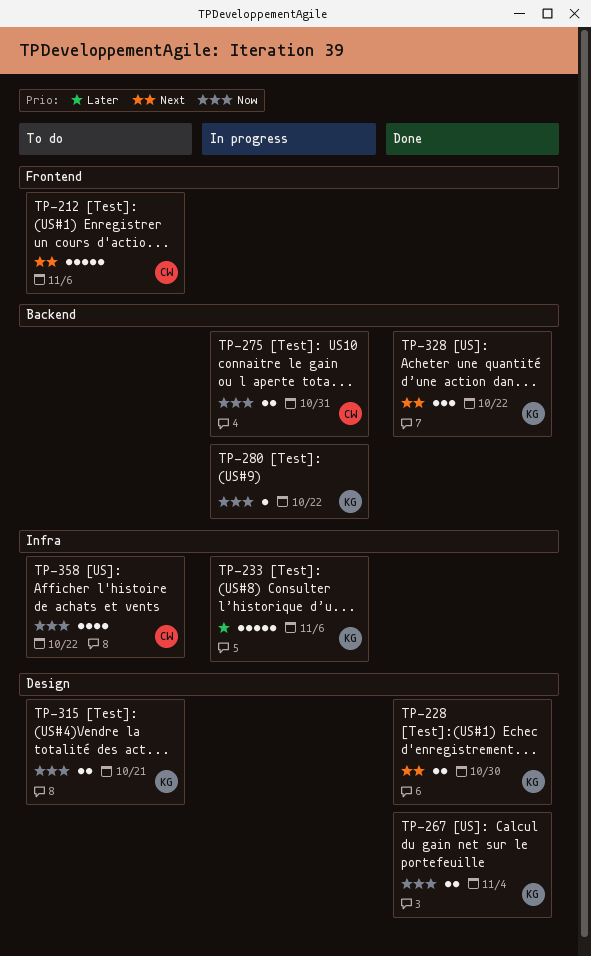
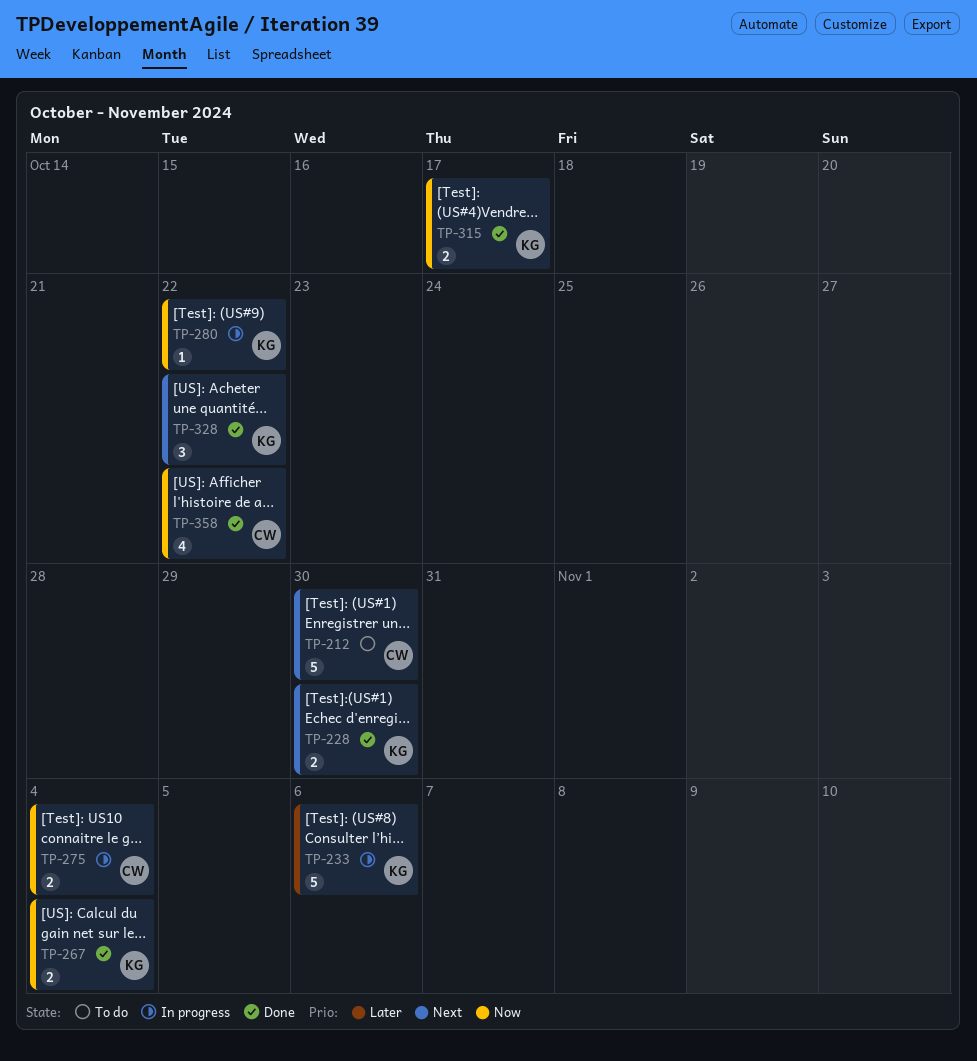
TP-212, due: Nov 6 -> Oct 30
TP-275, due: Oct 31 -> Nov 4
TP-315, status: To do -> Done
TP-315, due: Oct 21 -> Oct 17
TP-358, status: To do -> Done

